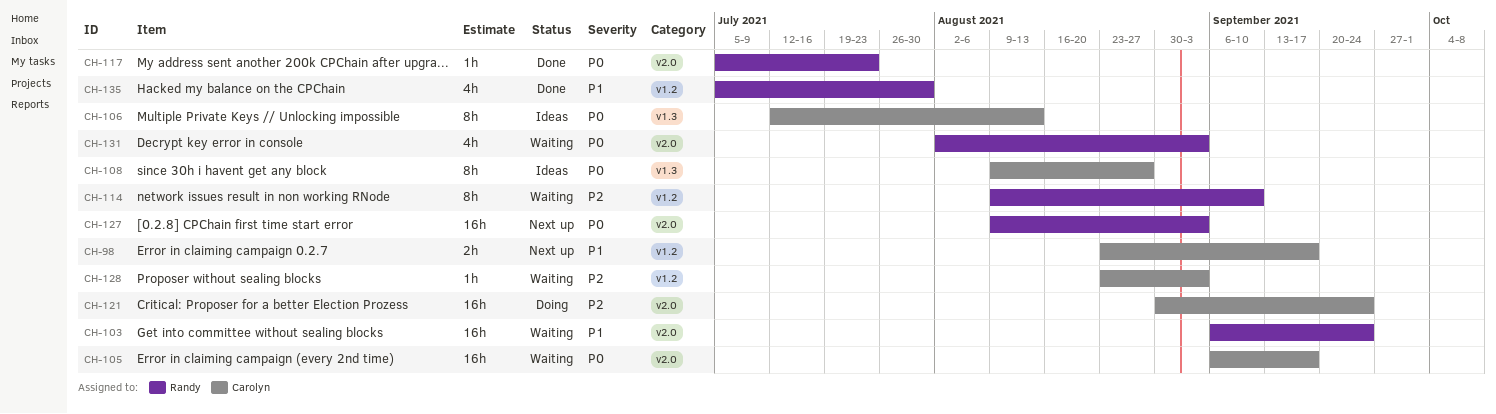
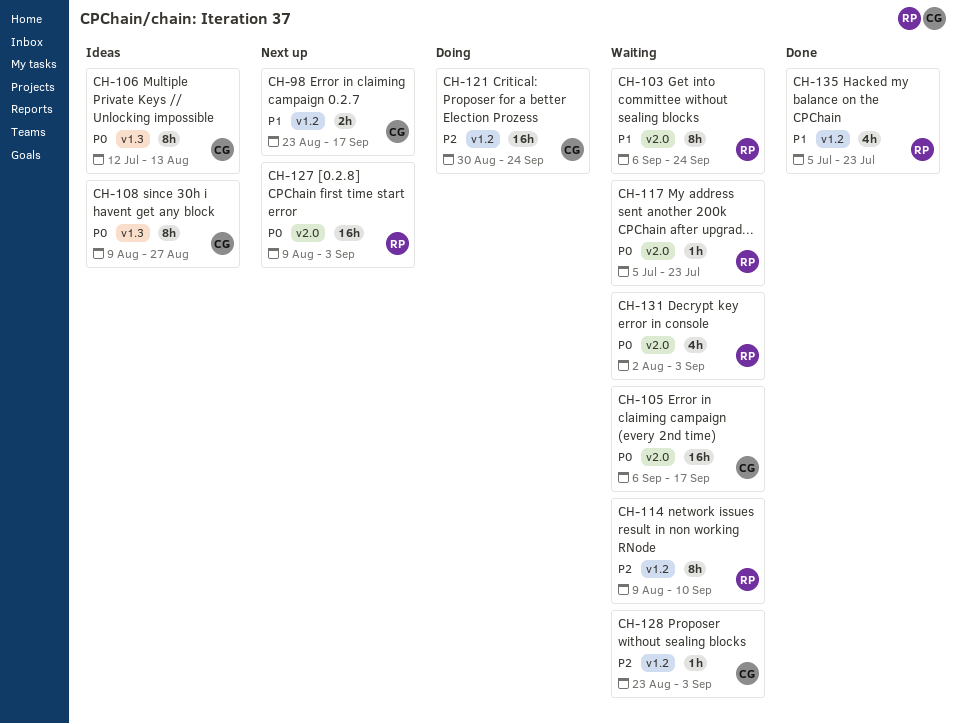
CH-103, estimate: 16h -> 8h
CH-117, status: Done -> Waiting
CH-121, label: v2.0 -> v1.2
CH-135, due: Jul 30 -> Jul 23

